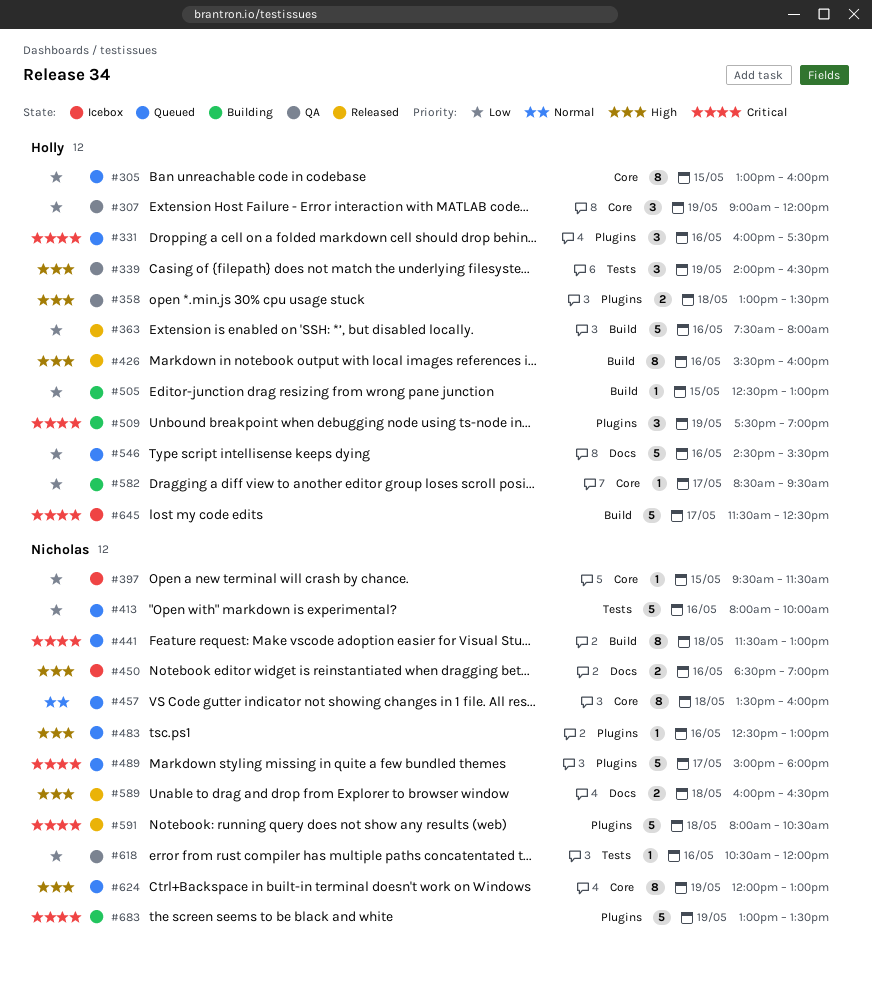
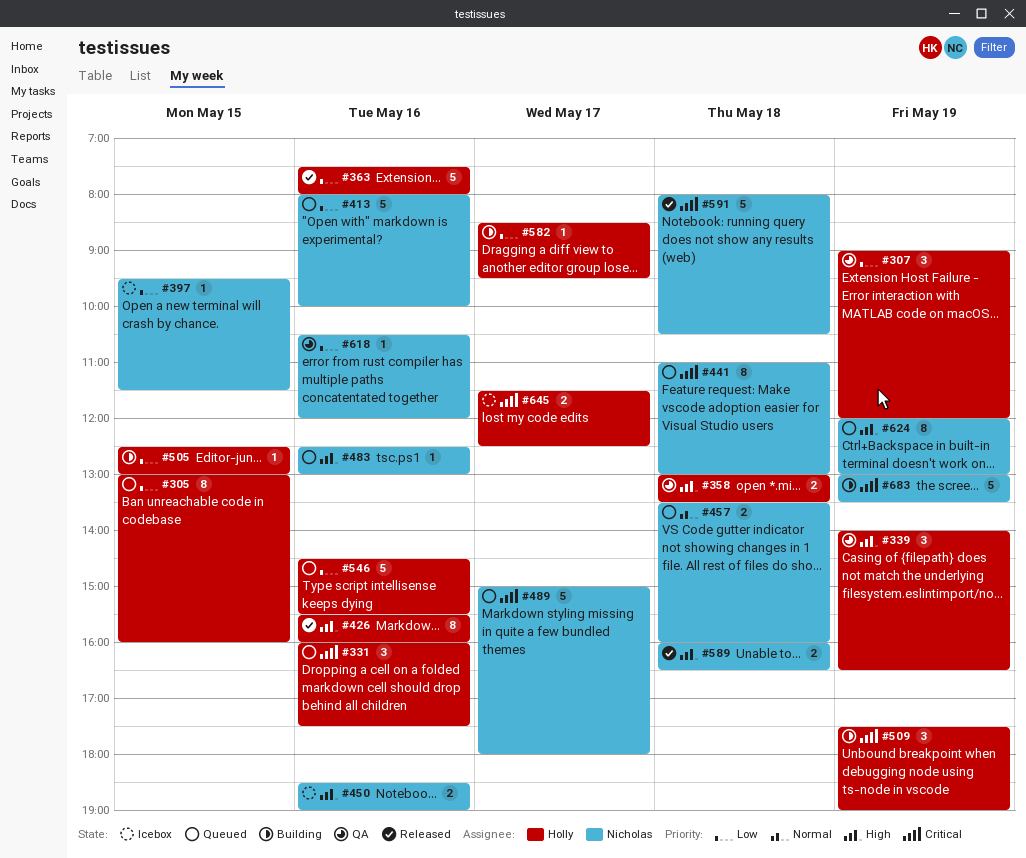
#441, begins: 11:30 -> 11:00
#457, estimate: 8 -> 2
#645, estimate: 5 -> 2

